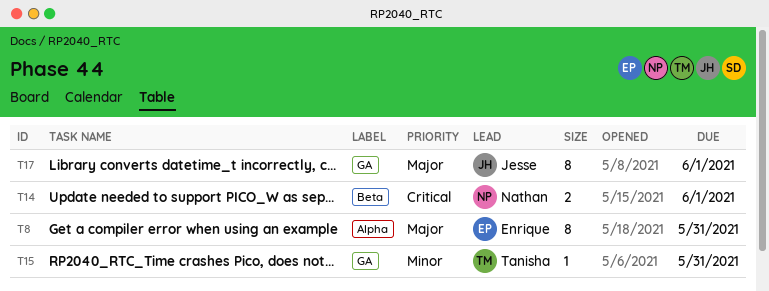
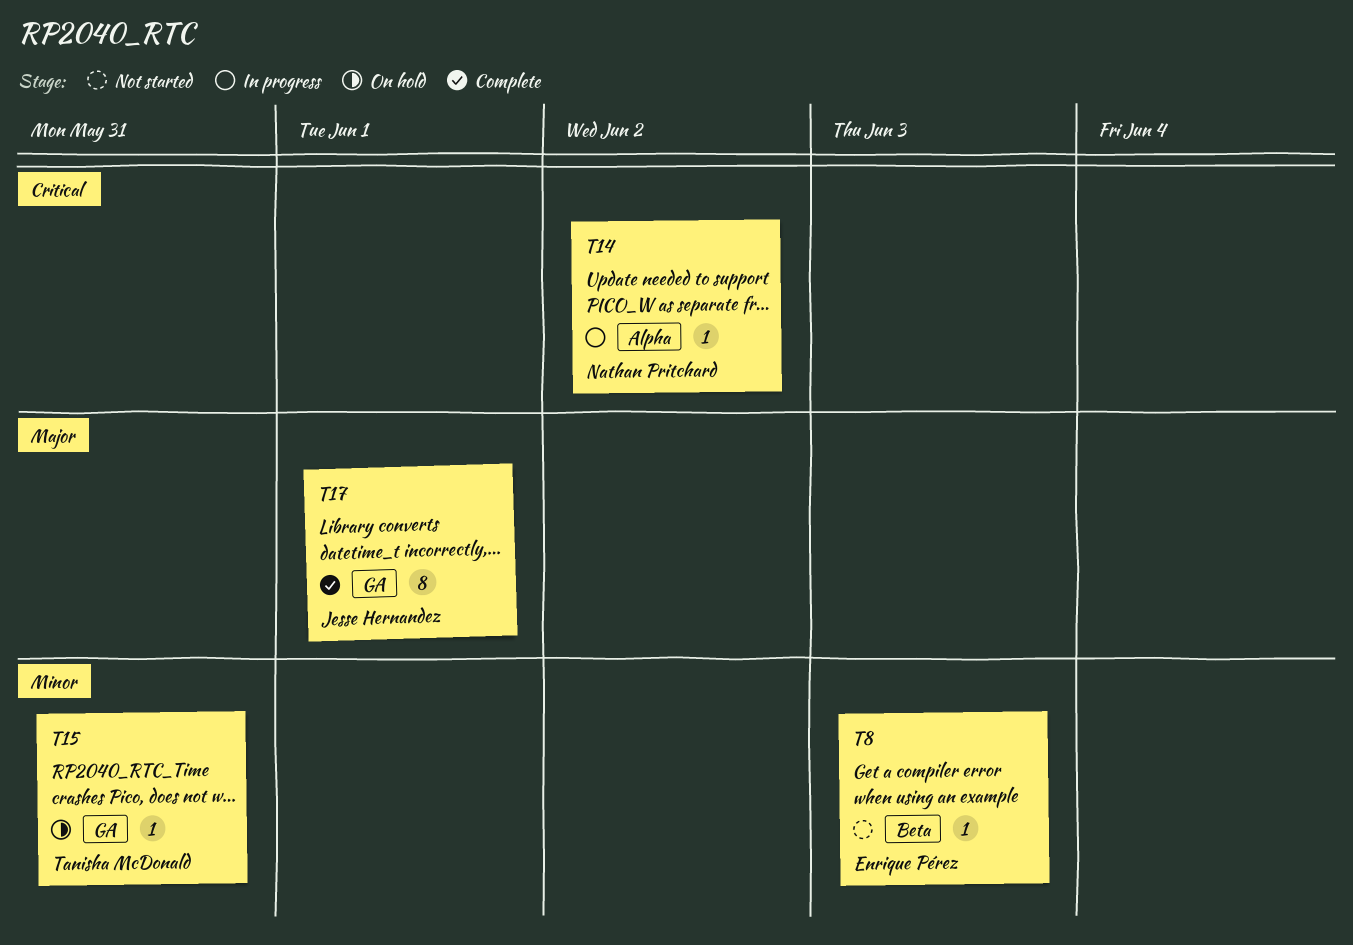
T8, priority: Major -> Minor
T8, label: Alpha -> Beta
T8, estimate: 8 -> 1
T8, due: May 31 -> Jun 3
T14, label: Beta -> Alpha
T14, estimate: 2 -> 1
T14, due: Jun 1 -> Jun 2

